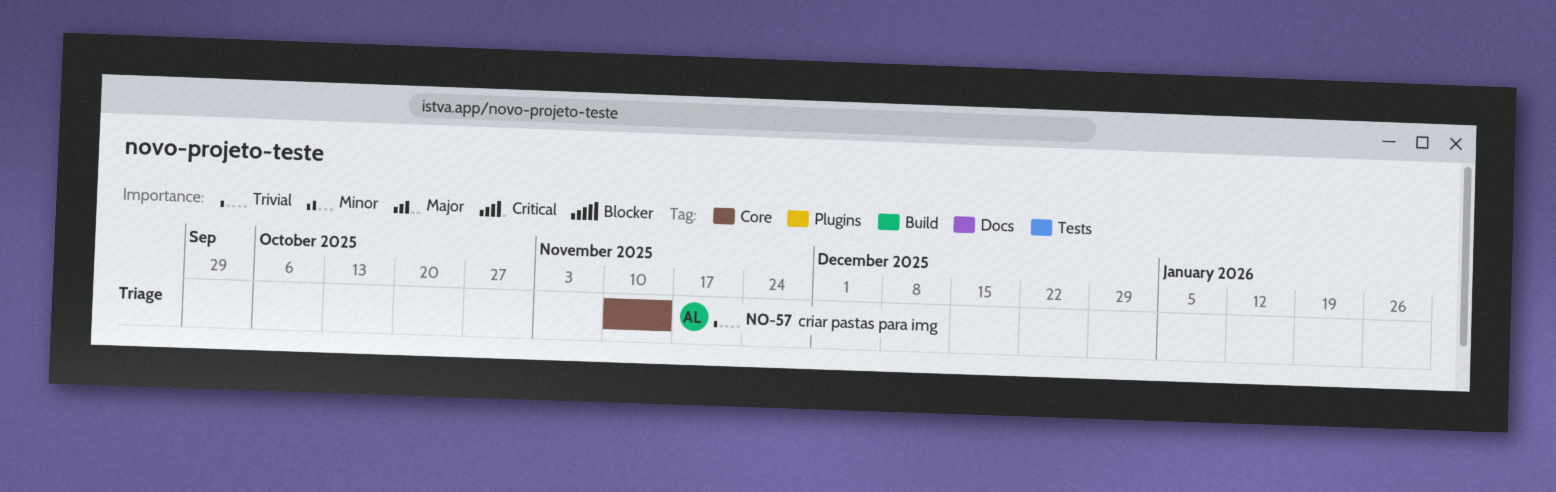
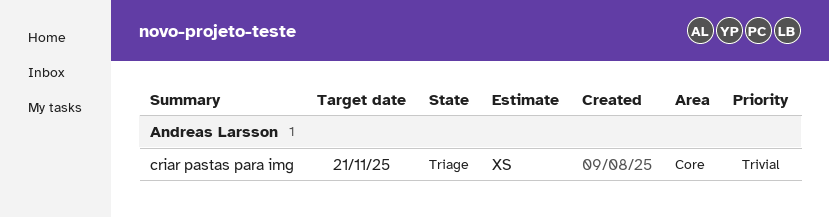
criar pastas para img, due: Nov 14 -> Nov 21

